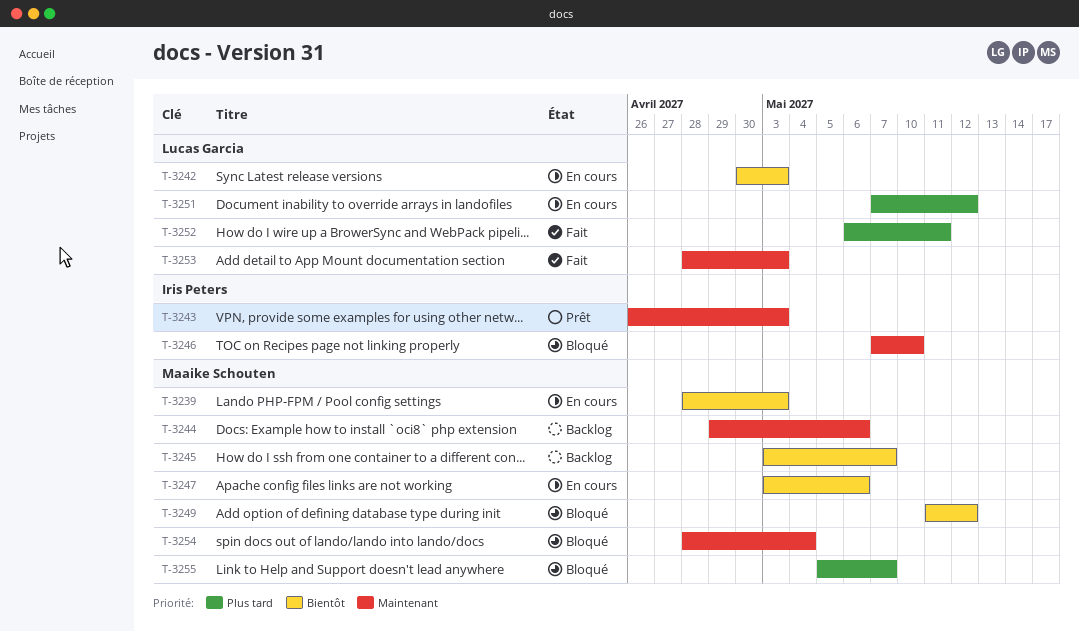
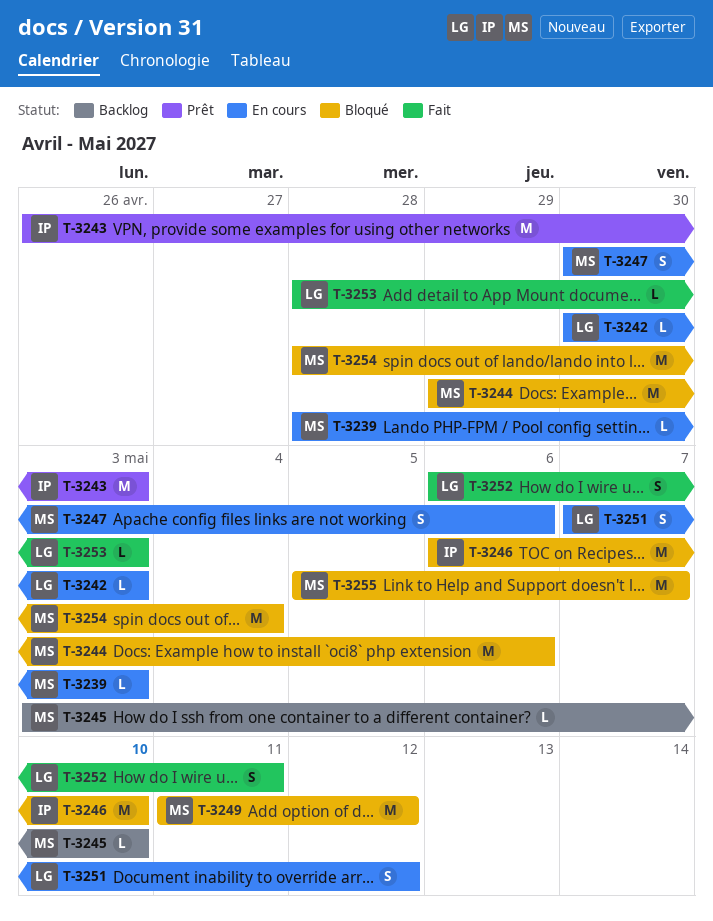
T-3244, status: Backlog -> Bloqué
T-3245, due: May 7 -> May 10
T-3246, start: May 7 -> May 6
T-3247, start: May 3 -> Apr 30

